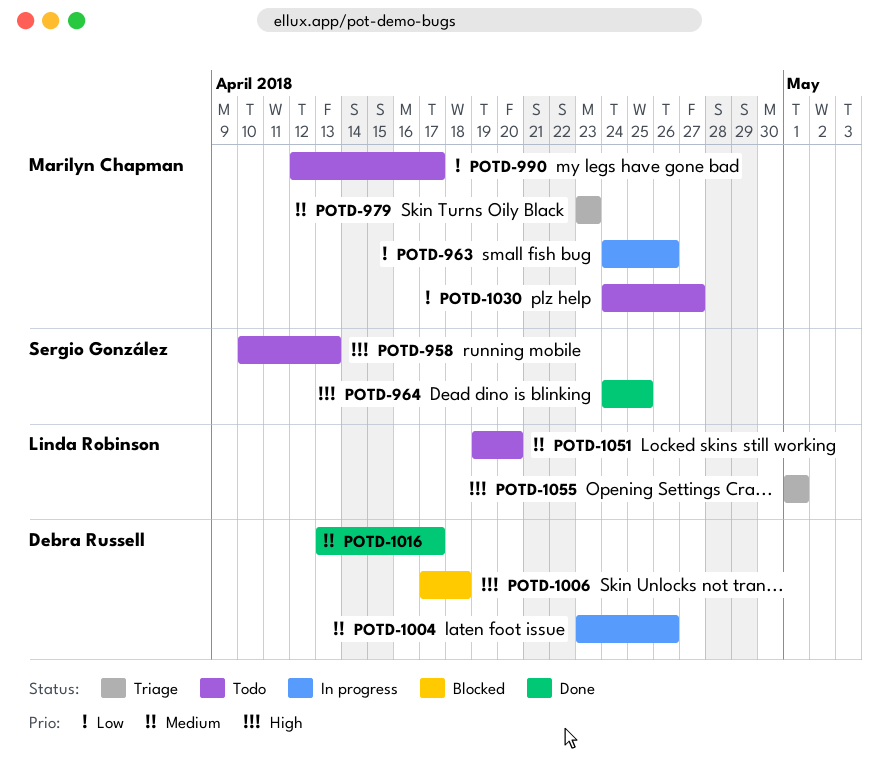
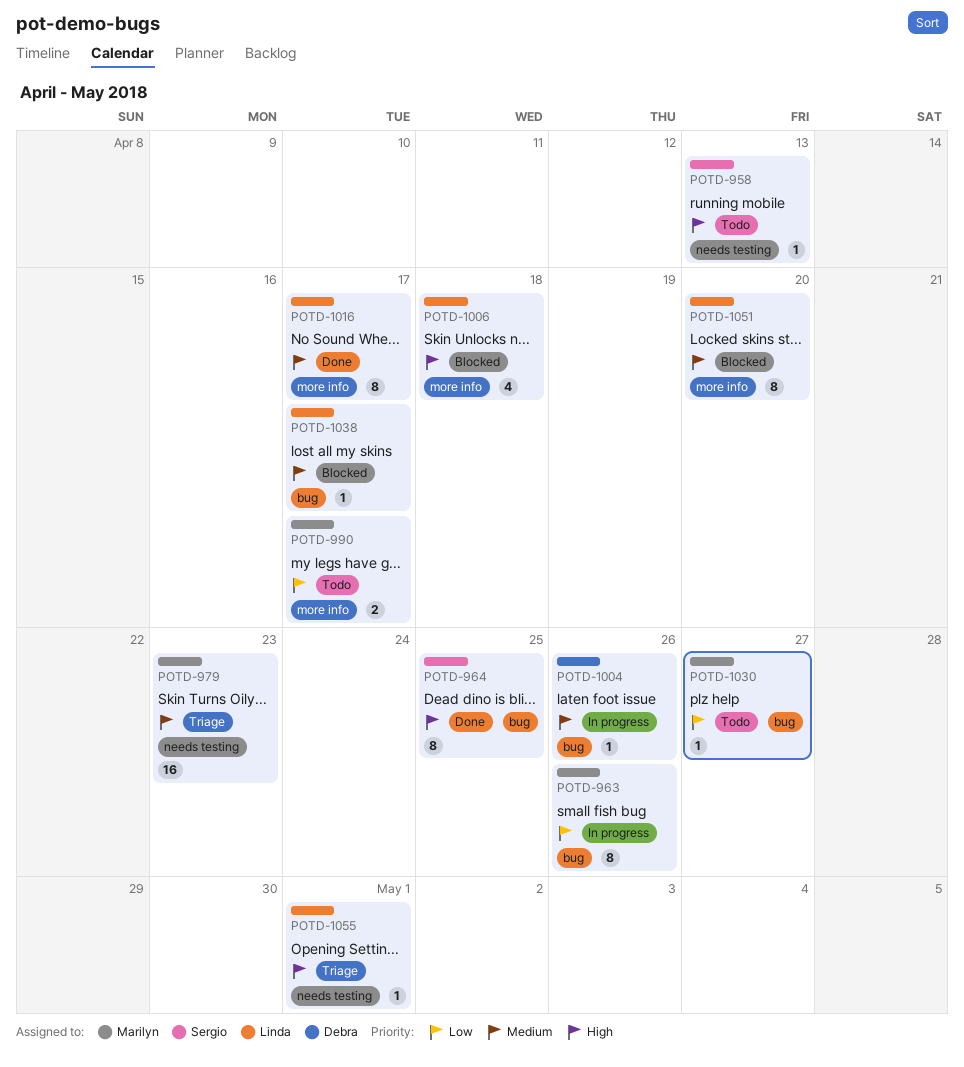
POTD-1006, owner: Debra Russell -> Linda Robinson
POTD-1016, owner: Debra Russell -> Linda Robinson
POTD-1038: none -> present
POTD-1051, status: Todo -> Blocked

